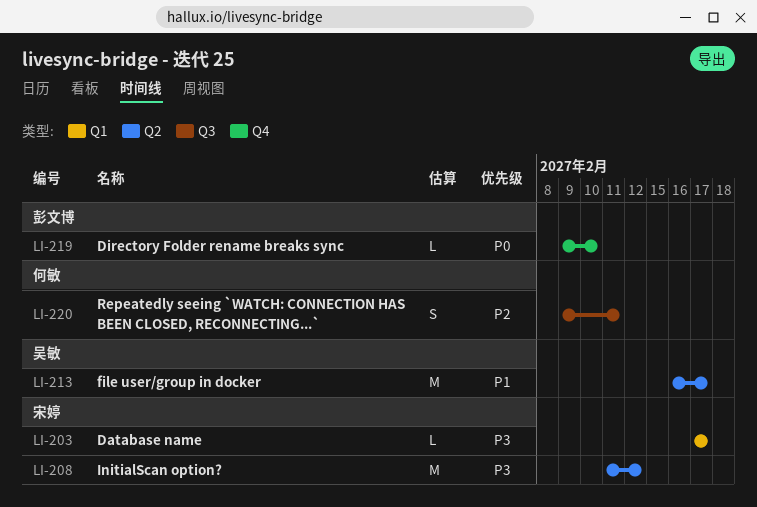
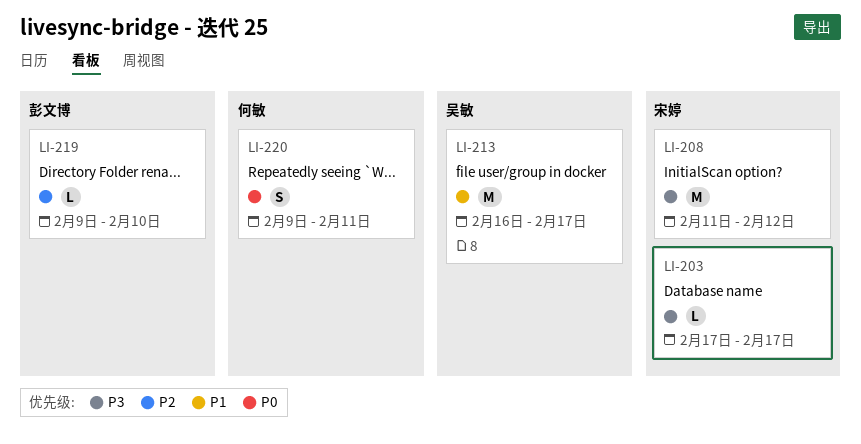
LI-219, priority: P0 -> P2
LI-220, priority: P2 -> P0

